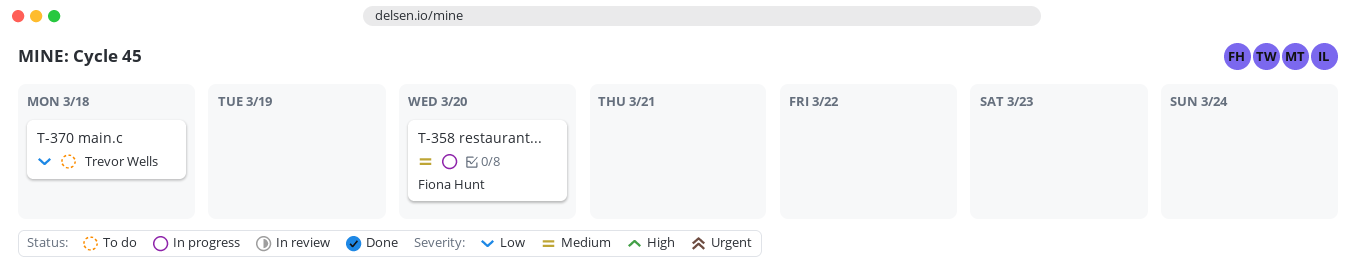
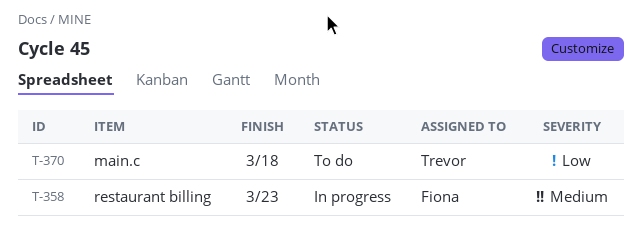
T-358, due: Mar 20 -> Mar 23

